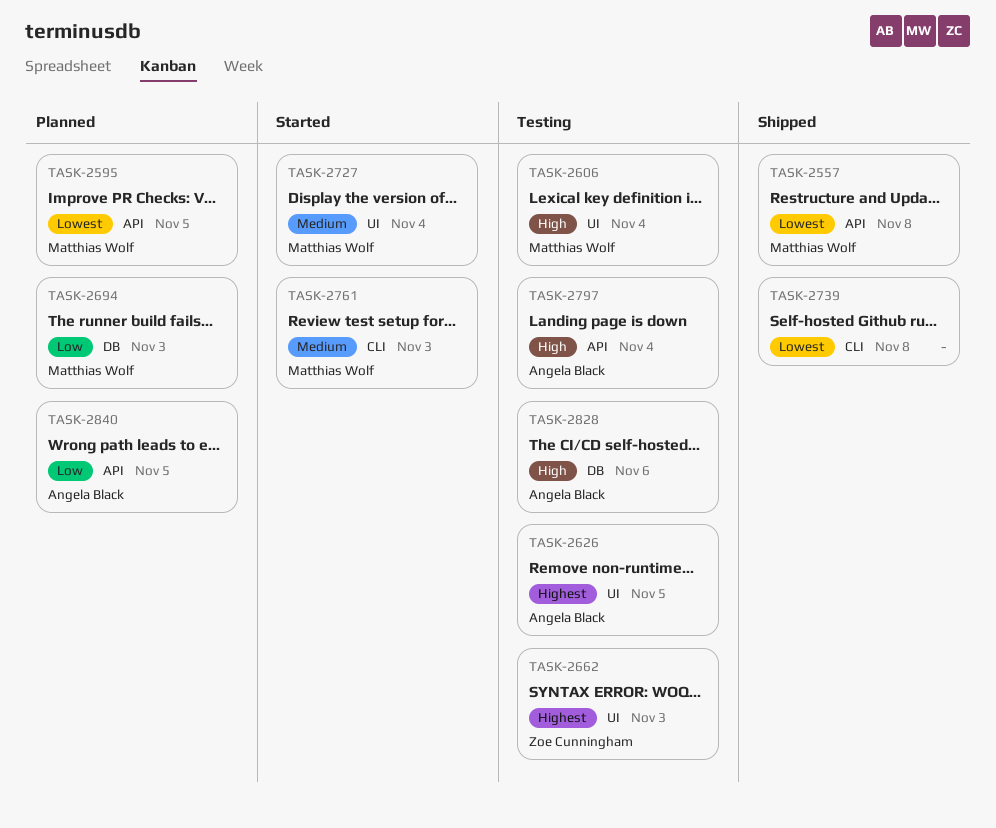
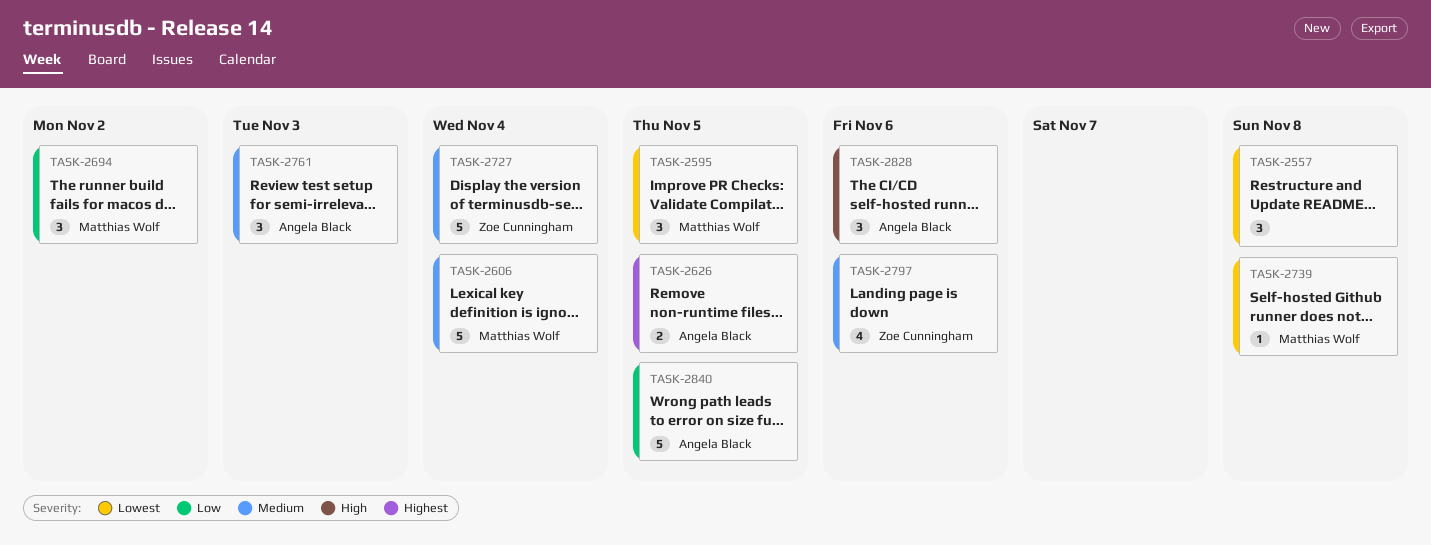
TASK-2557, owner: Matthias Wolf -> none
TASK-2606, priority: High -> Medium
TASK-2662: present -> none
TASK-2694, due: Nov 3 -> Nov 2
TASK-2727, owner: Matthias Wolf -> Zoe Cunningham
TASK-2739, owner: none -> Matthias Wolf
TASK-2761, owner: Matthias Wolf -> Angela Black
TASK-2797, owner: Angela Black -> Zoe Cunningham
TASK-2797, priority: High -> Medium
TASK-2797, due: Nov 4 -> Nov 6

